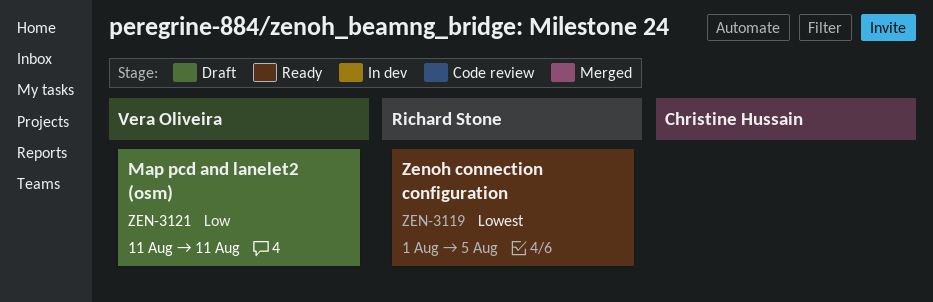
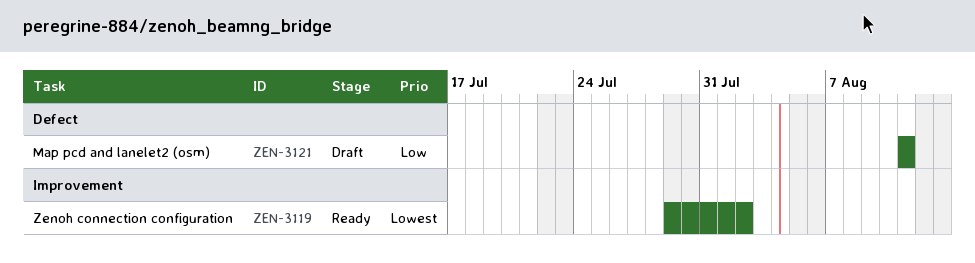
ZEN-3119, start: Aug 1 -> Jul 29
ZEN-3119, due: Aug 5 -> Aug 2

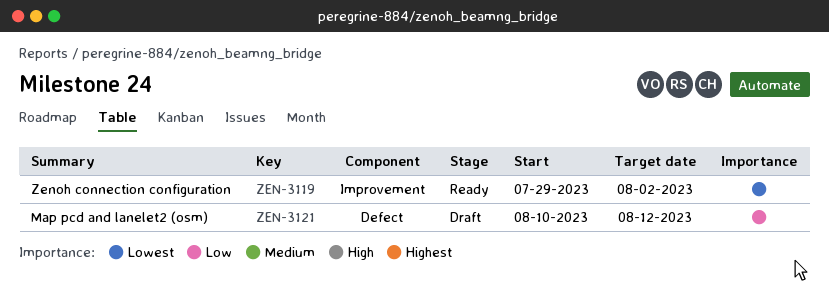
ZEN-3121, start: Aug 11 -> Aug 10
ZEN-3121, due: Aug 11 -> Aug 12

